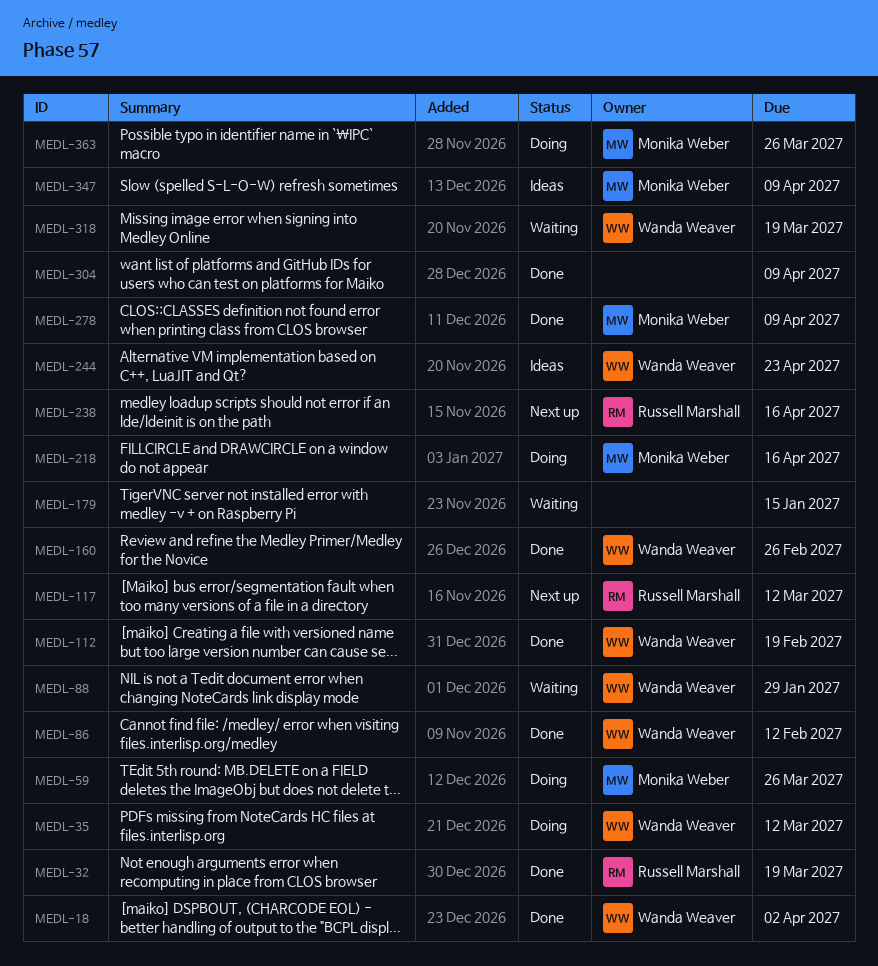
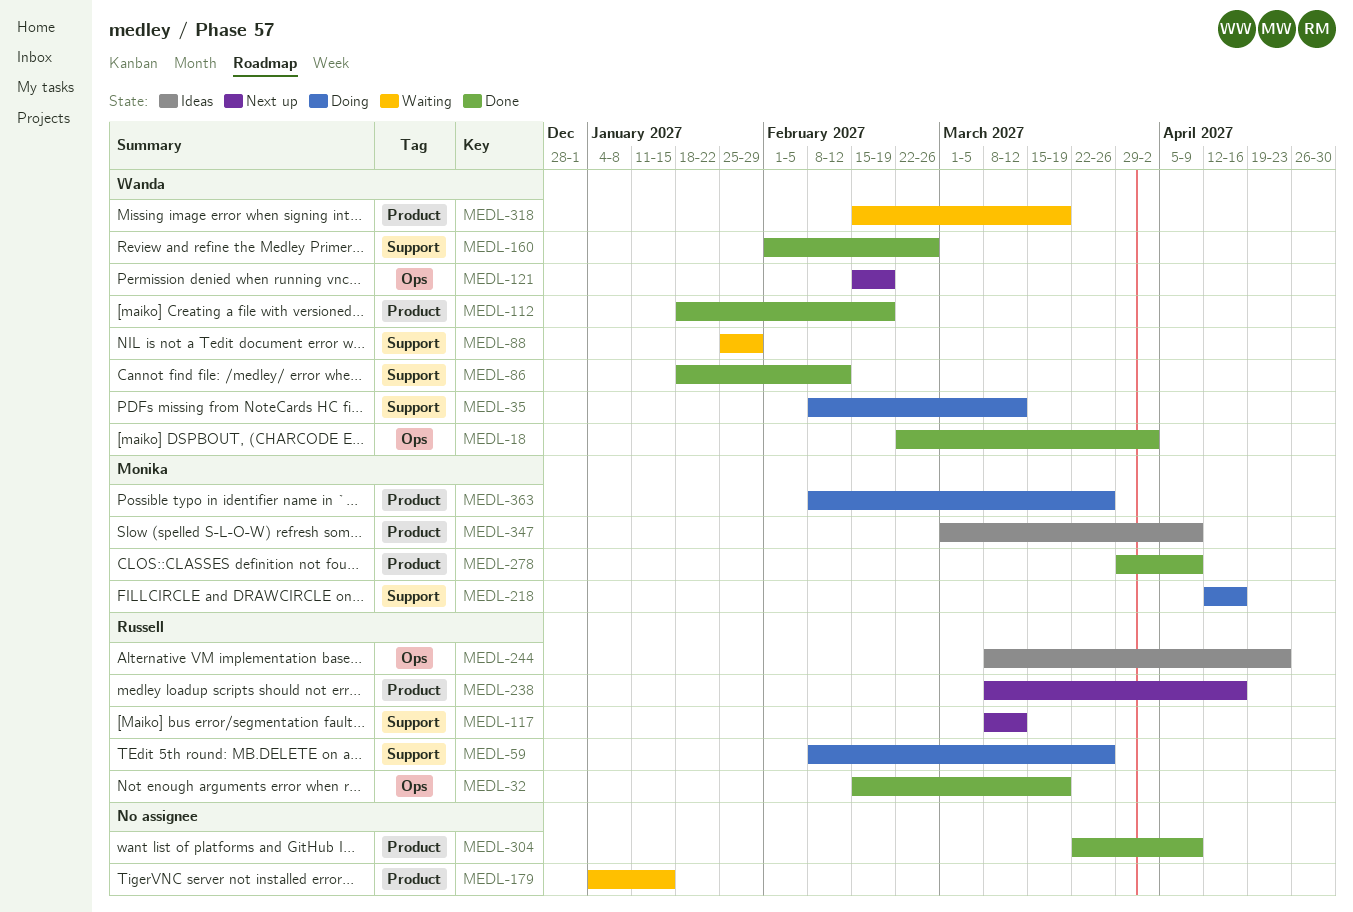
MEDL-59, owner: Monika Weber -> Russell Marshall
MEDL-121: none -> present
MEDL-244, owner: Wanda Weaver -> Russell Marshall

